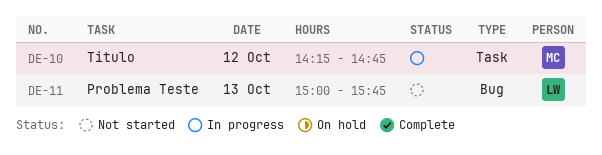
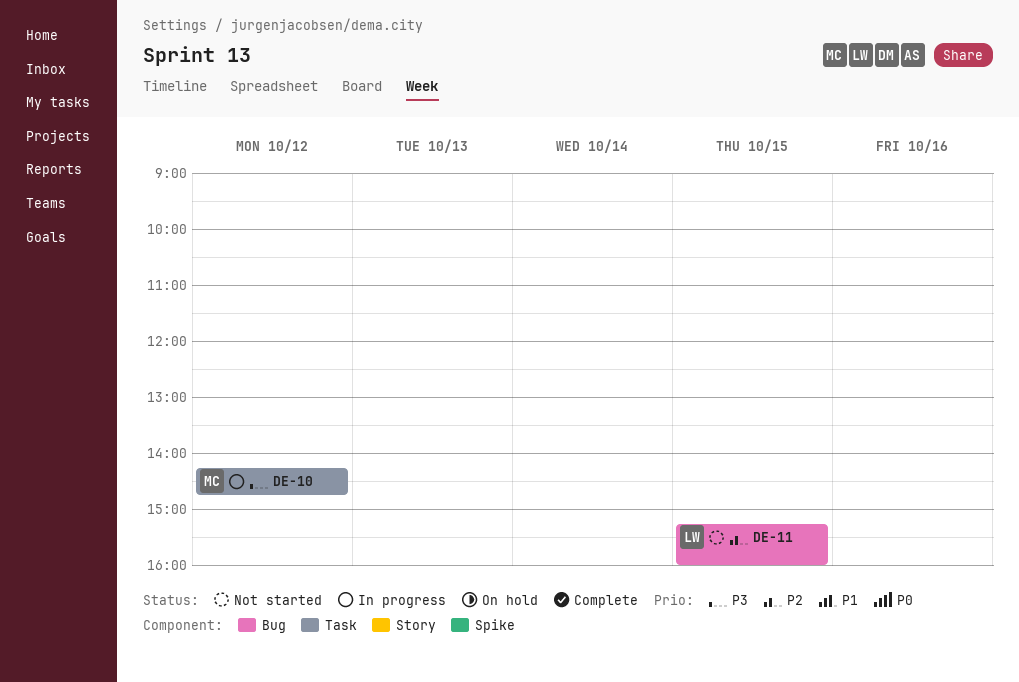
DE-11, day: Oct 13 -> Oct 15
DE-11, begins: 15:00 -> 15:15
DE-11, ends: 15:45 -> 16:00

